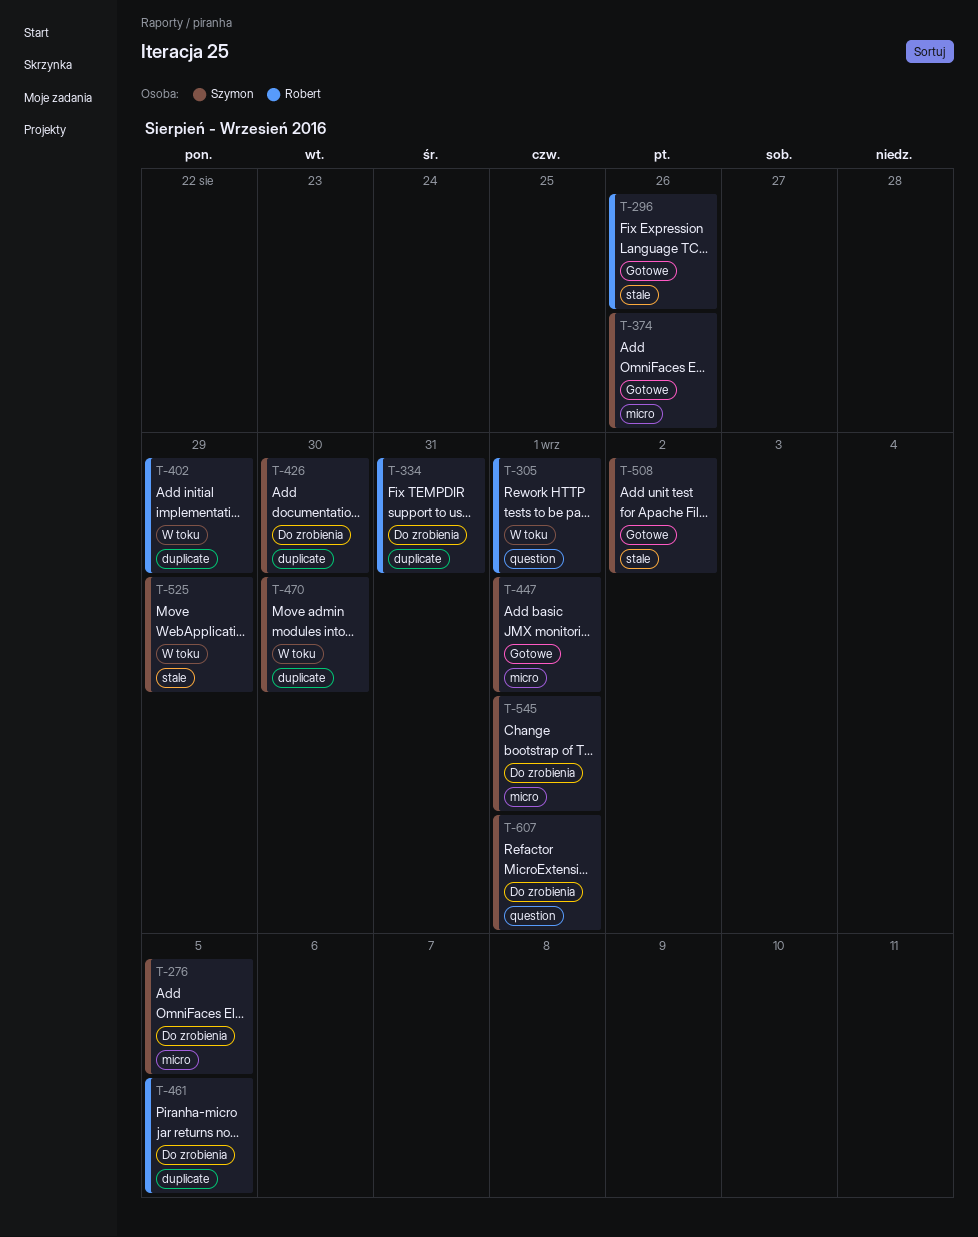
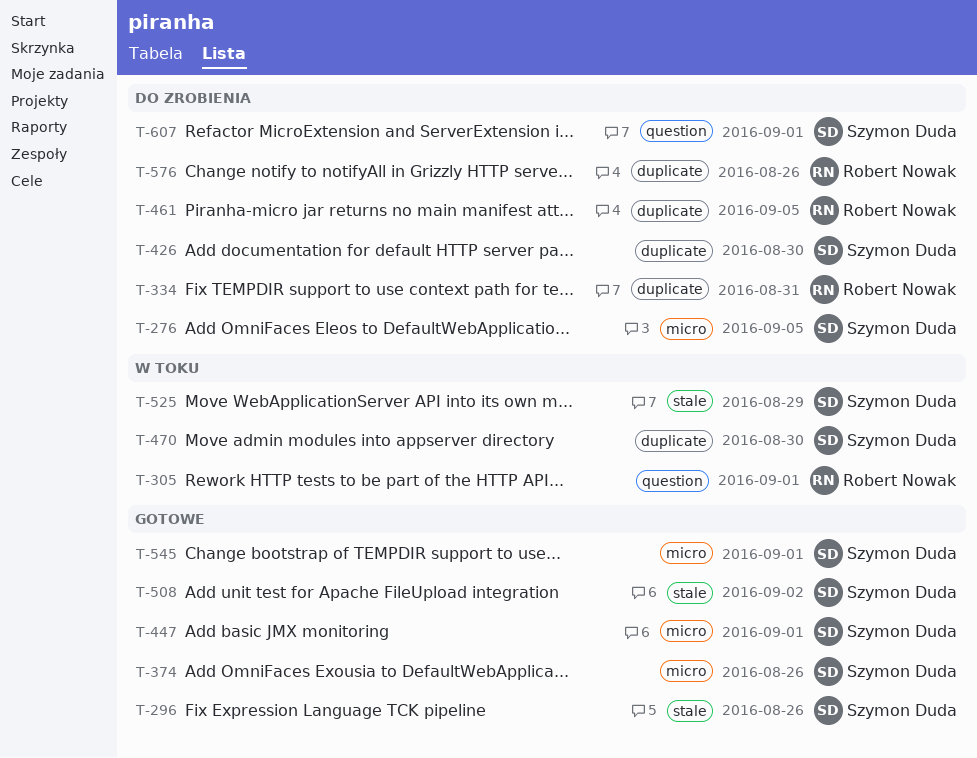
T-296, owner: Robert Nowak -> Szymon Duda
T-402: present -> none
T-545, status: Do zrobienia -> Gotowe
T-576: none -> present

